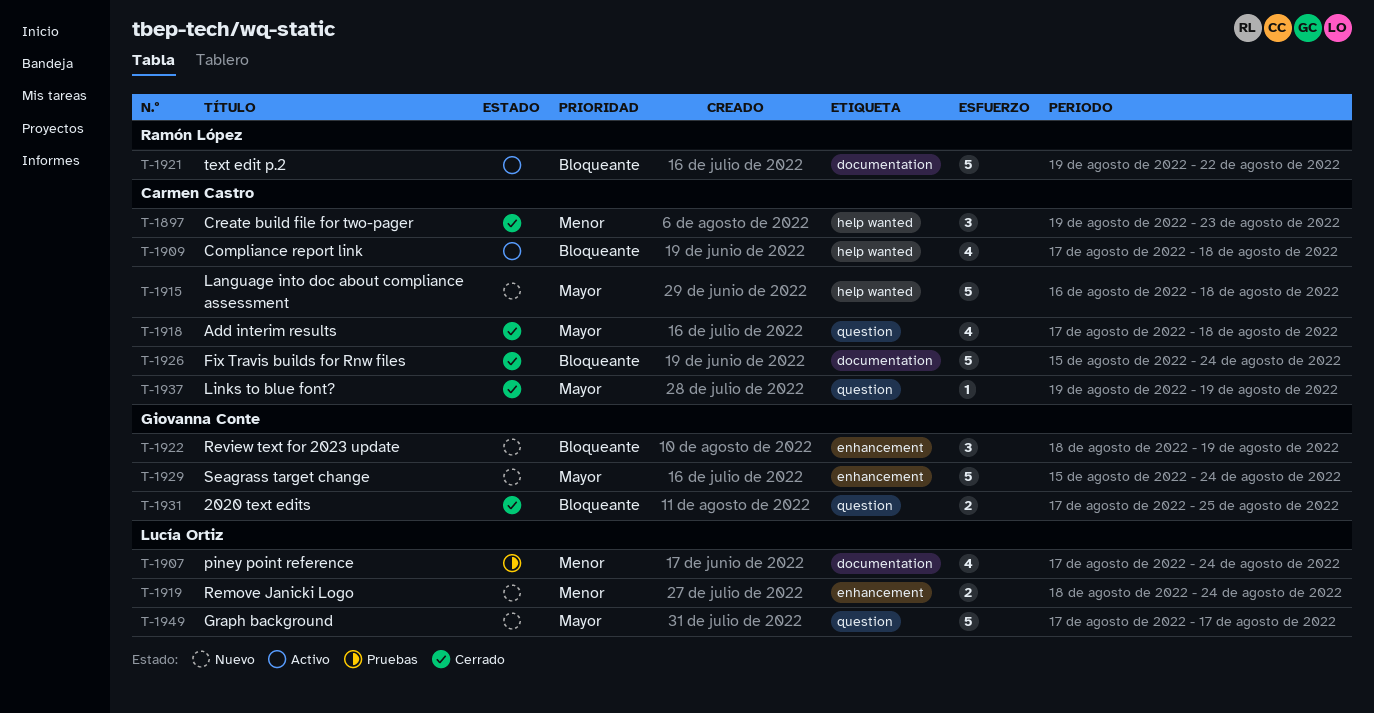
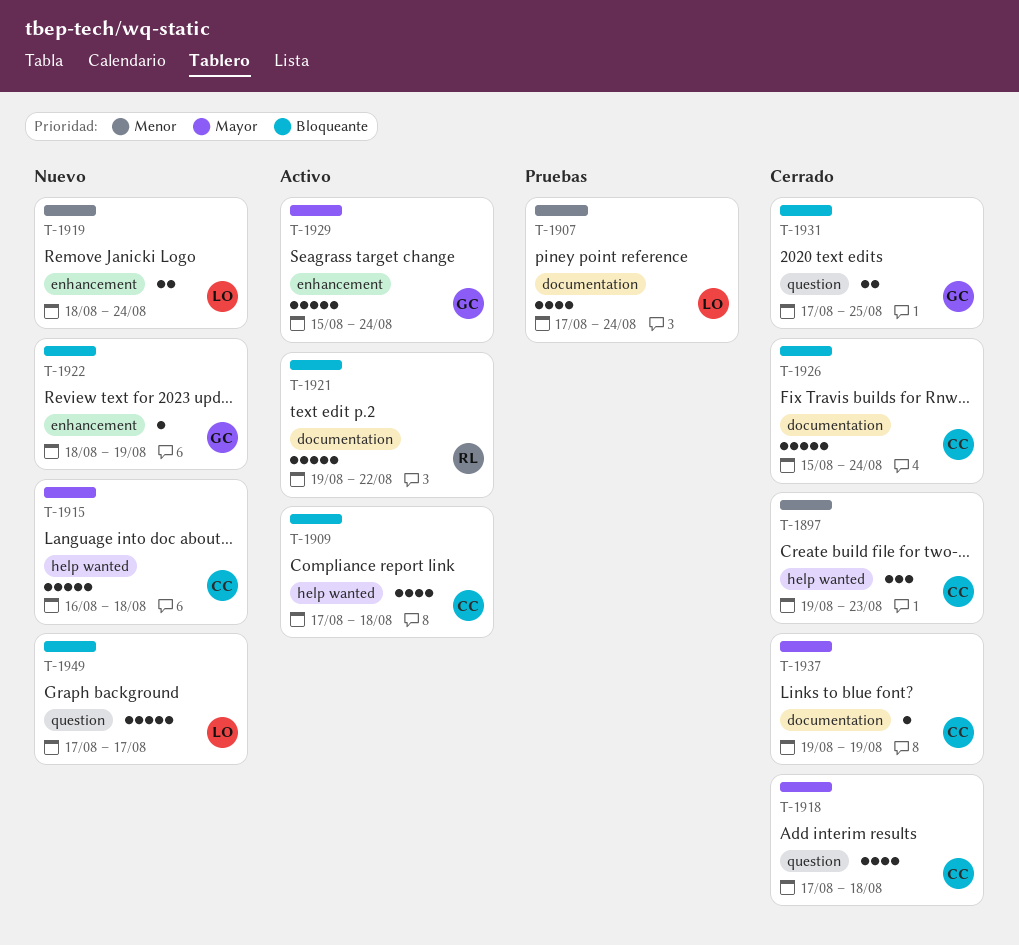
T-1922, estimate: 3 -> 1
T-1929, status: Nuevo -> Activo
T-1937, label: question -> documentation
T-1949, priority: Mayor -> Bloqueante

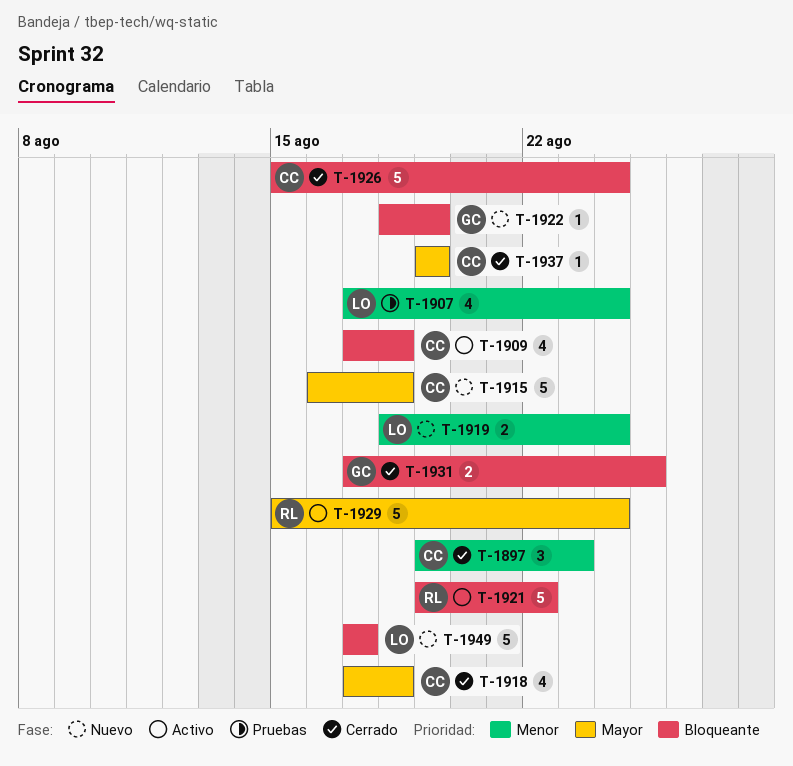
T-1929, owner: GC -> RL

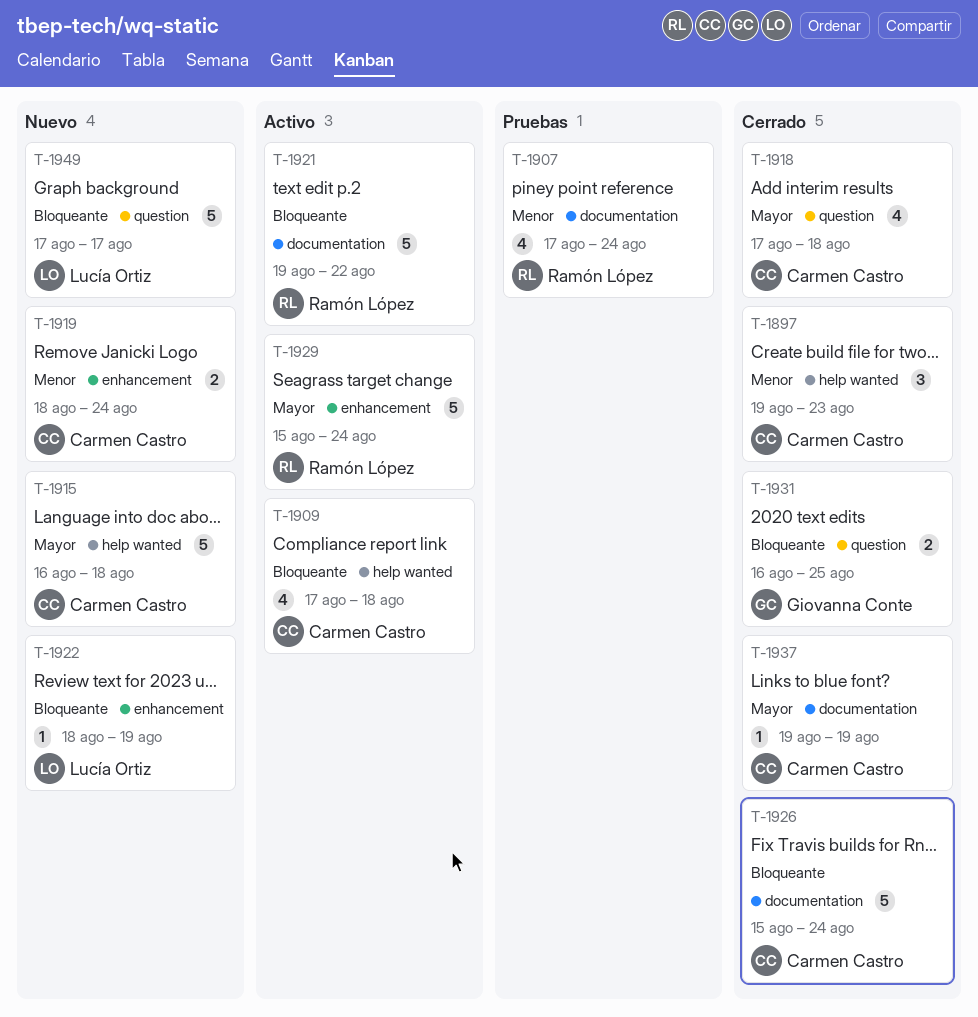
T-1907, owner: Lucía Ortiz -> Ramón López
T-1919, owner: Lucía Ortiz -> Carmen Castro
T-1922, owner: Giovanna Conte -> Lucía Ortiz
T-1931, start: Aug 17 -> Aug 16

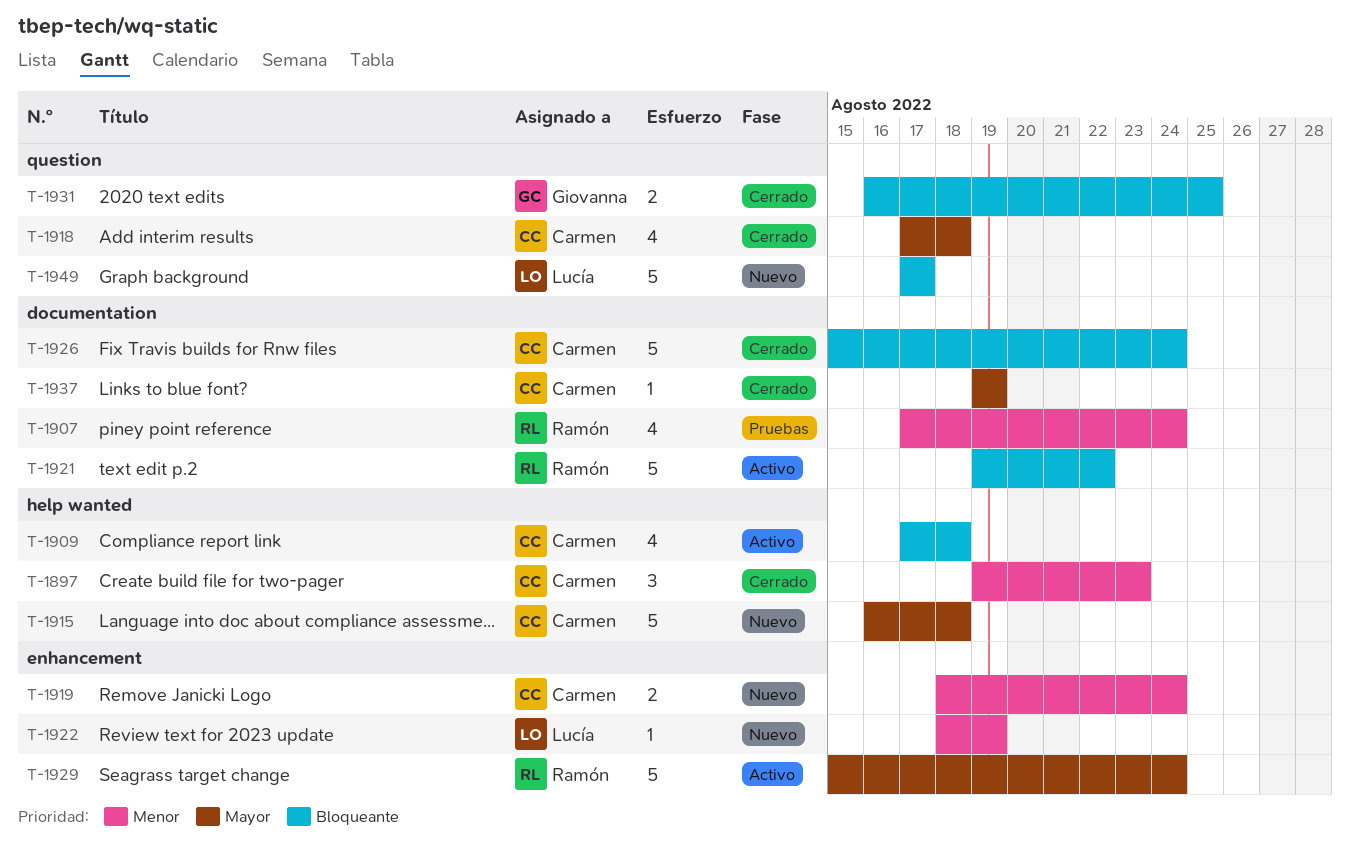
T-1922, priority: Bloqueante -> Menor

